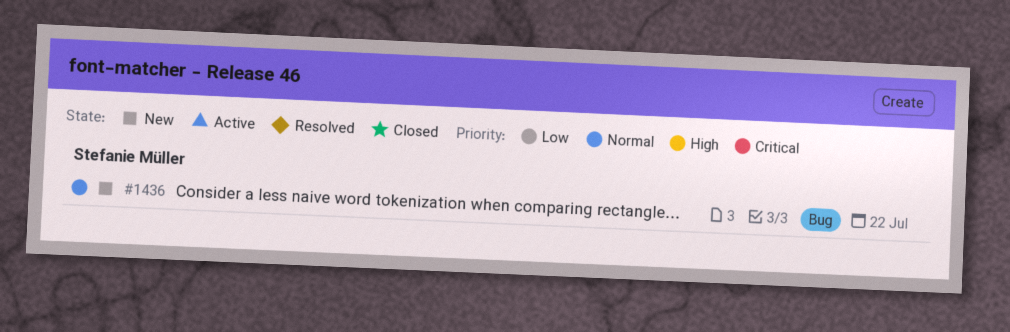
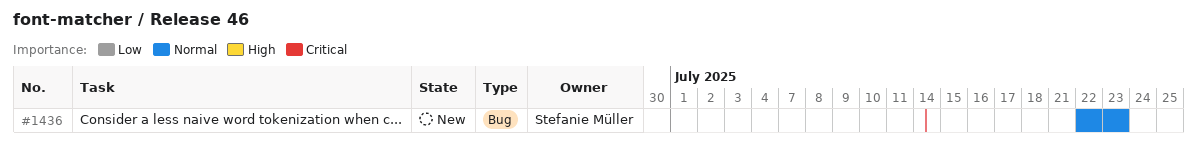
#1436, due: Jul 22 -> Jul 23

